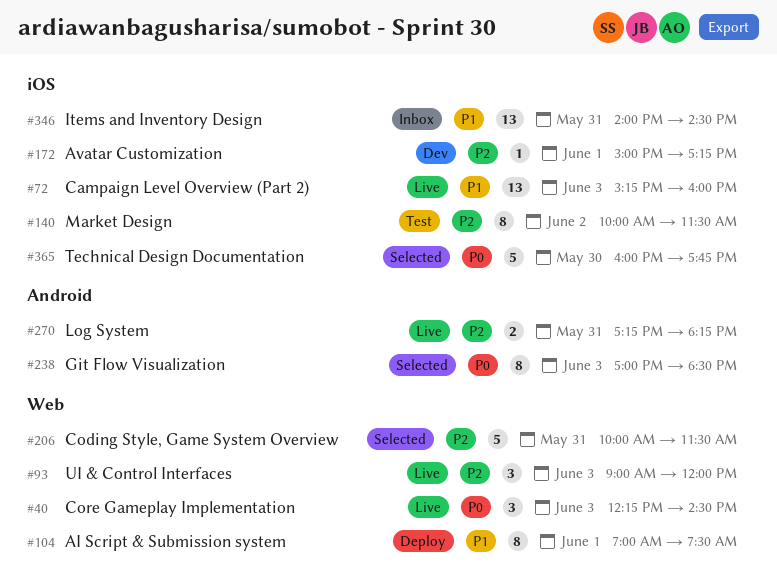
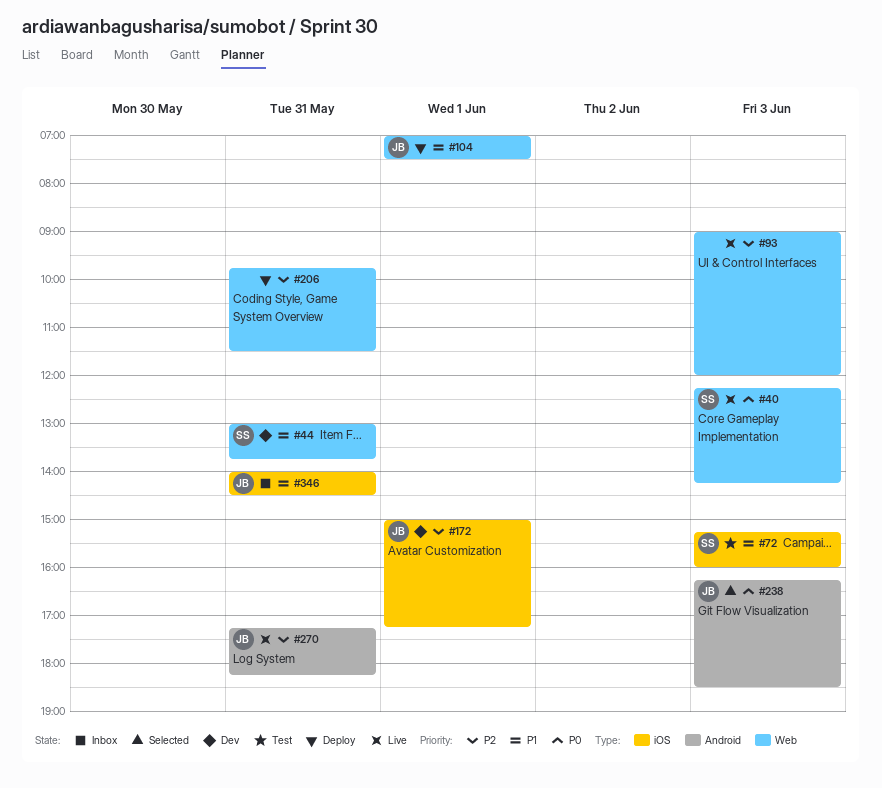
#40, ends: 14:30 -> 14:15
#44: none -> present
#72, status: Live -> Test
#140: present -> none
#206, status: Selected -> Deploy
#206, begins: 10:00 -> 09:45
#238, begins: 17:00 -> 16:15
#365: present -> none

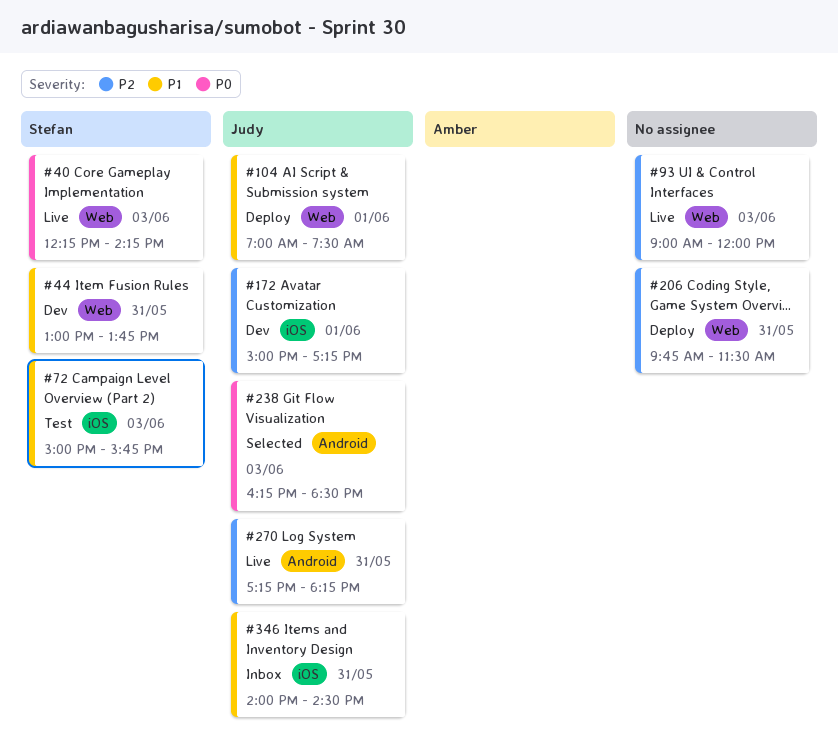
#72, begins: 15:15 -> 15:00
#72, ends: 16:00 -> 15:45

